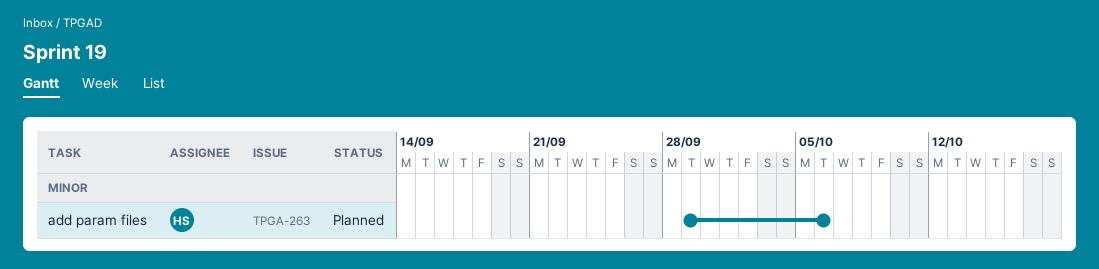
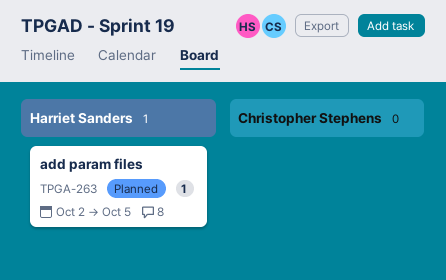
TPGA-263, start: Sep 29 -> Oct 2
TPGA-263, due: Oct 6 -> Oct 5

